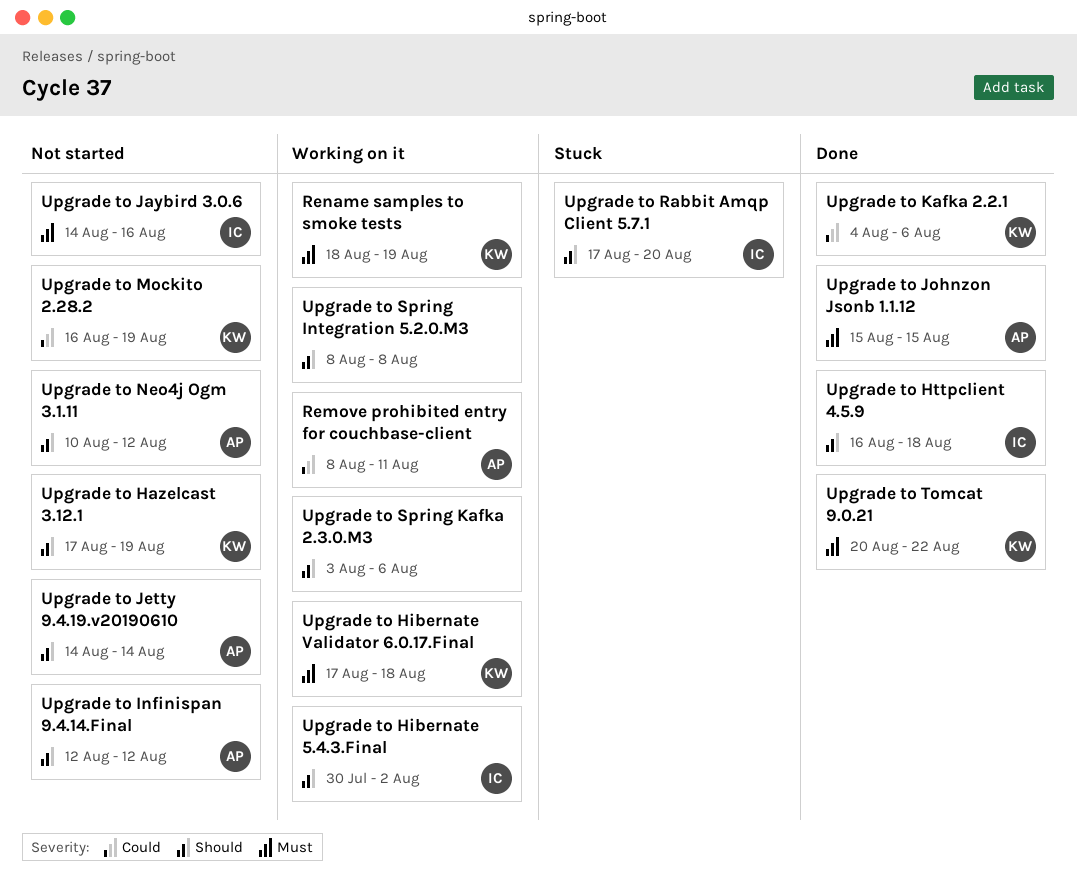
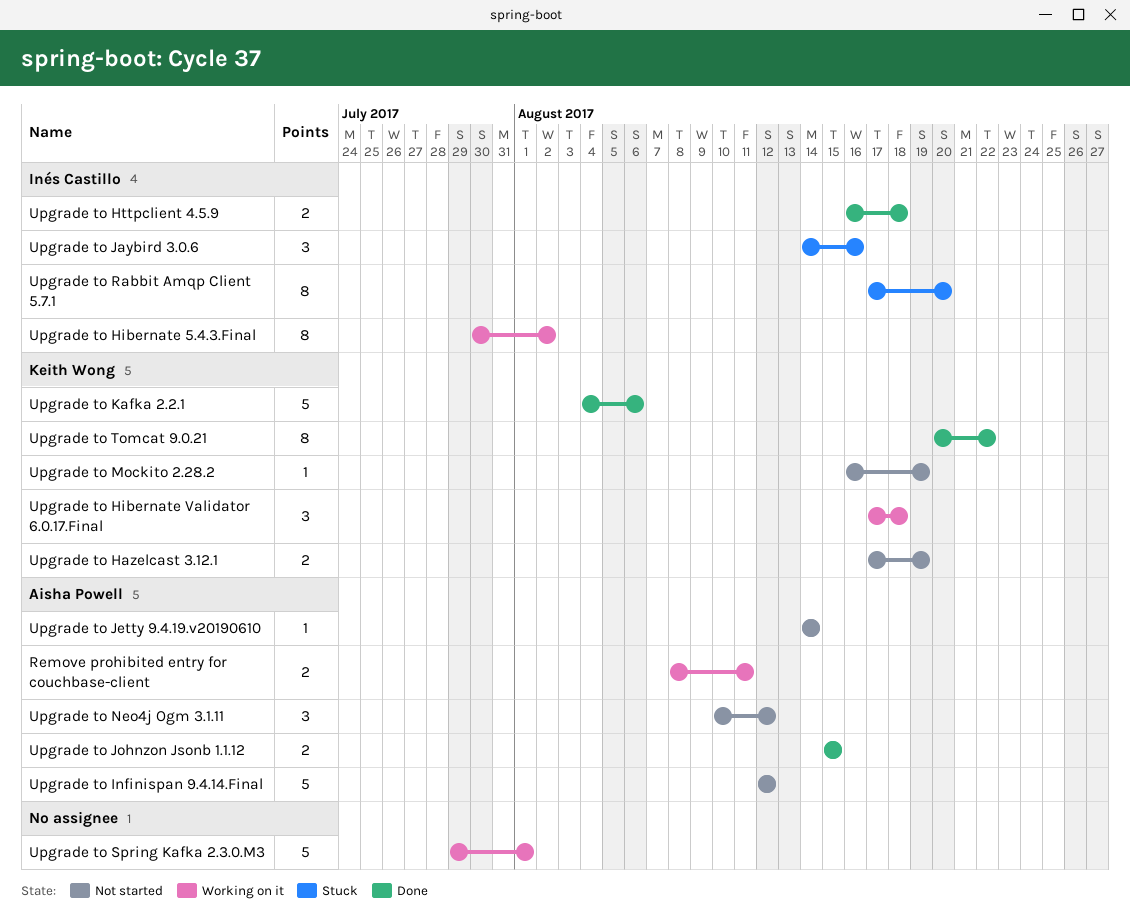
Rename samples to smoke tests: present -> none
Upgrade to Jaybird 3.0.6, status: Not started -> Stuck
Upgrade to Spring Integration 5.2.0.M3: present -> none
Upgrade to Spring Kafka 2.3.0.M3, start: Aug 3 -> Jul 29
Upgrade to Spring Kafka 2.3.0.M3, due: Aug 6 -> Aug 1

